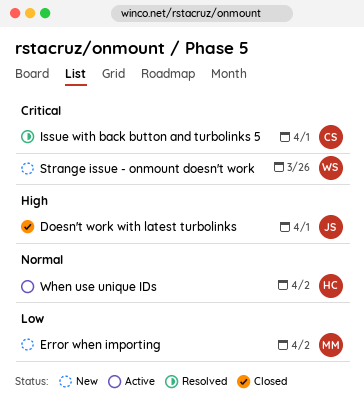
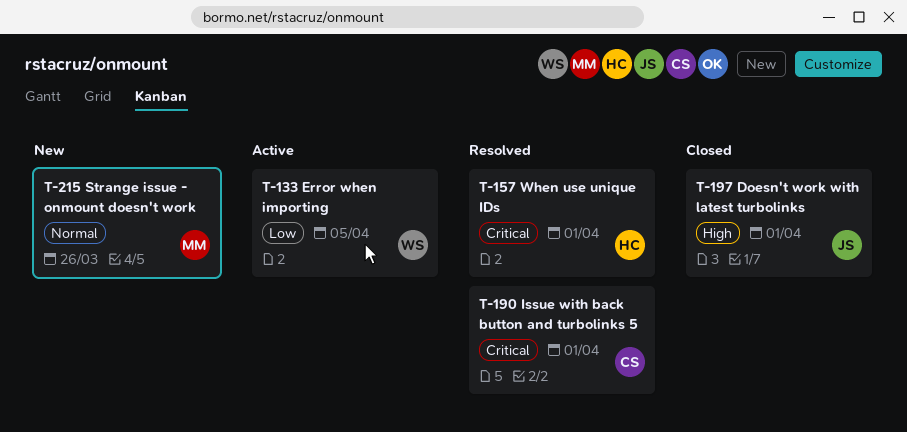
Error when importing, status: New -> Active
Error when importing, owner: MM -> WS
Error when importing, due: Apr 2 -> Apr 5
Strange issue - onmount doesn't work, owner: WS -> MM
Strange issue - onmount doesn't work, priority: Critical -> Normal
When use unique IDs, status: Active -> Resolved
When use unique IDs, priority: Normal -> Critical
When use unique IDs, due: Apr 2 -> Apr 1

